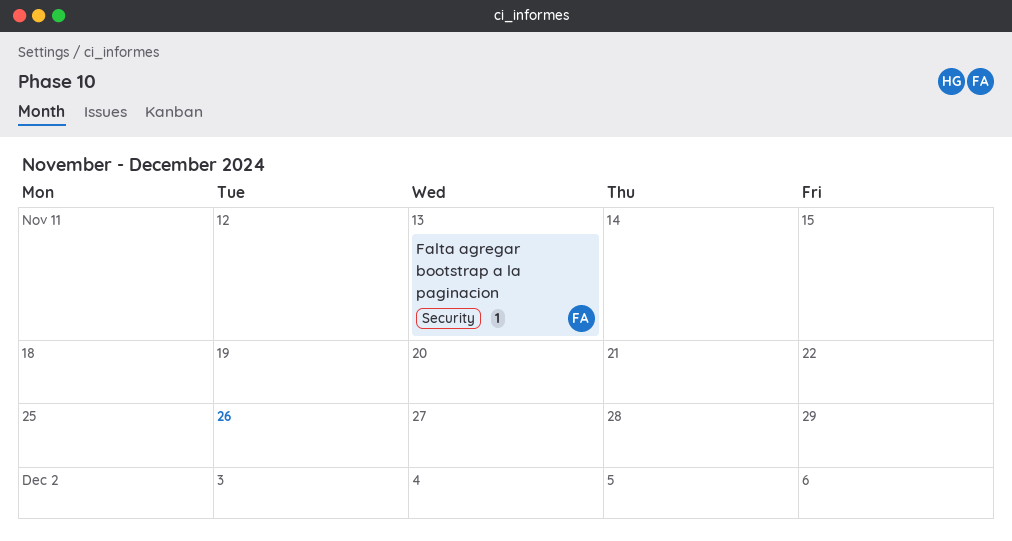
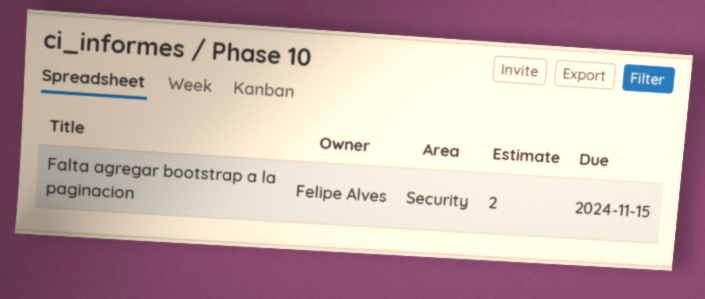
Falta agregar bootstrap a la paginacion, estimate: 1 -> 2
Falta agregar bootstrap a la paginacion, due: Nov 13 -> Nov 15

